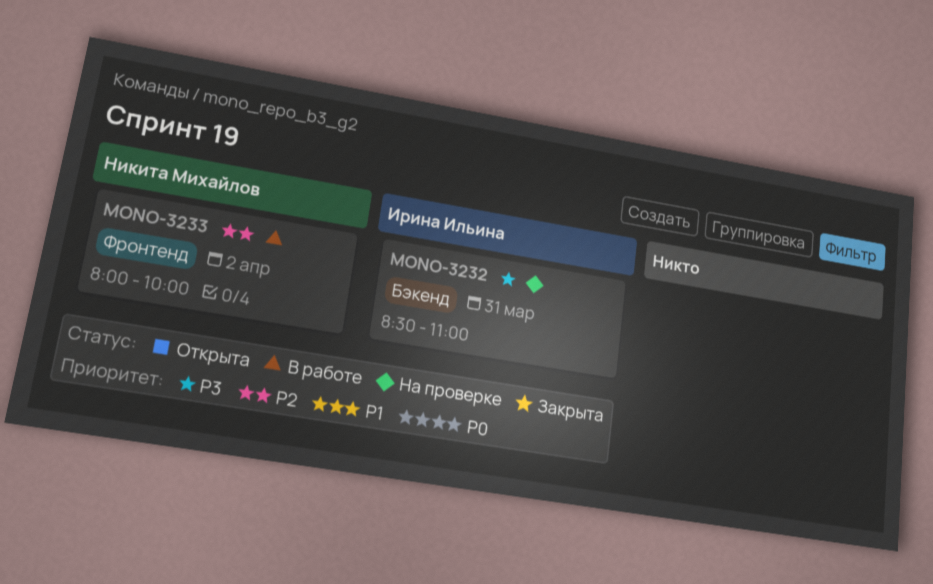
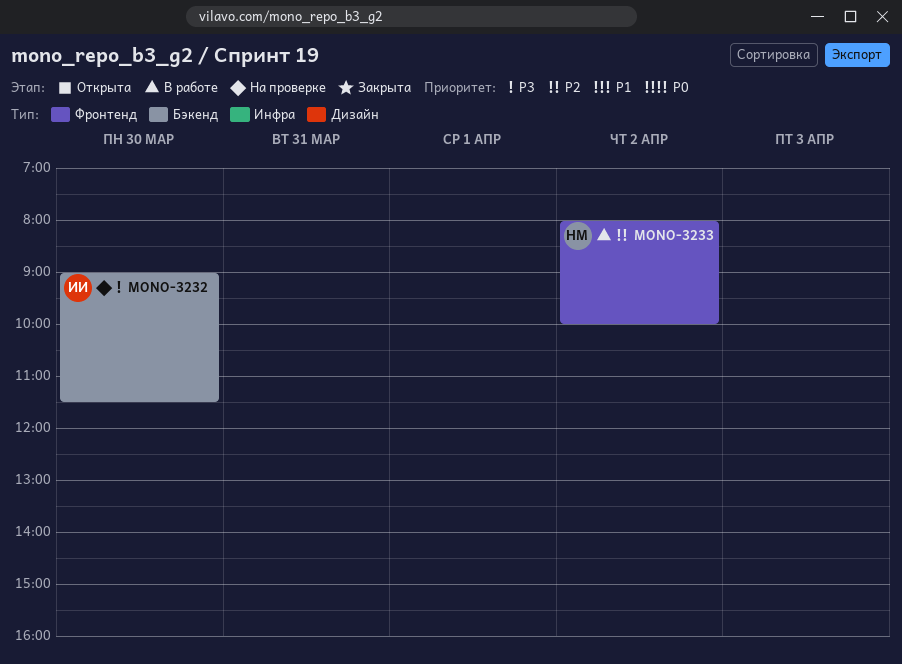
MONO-3232, day: Mar 31 -> Mar 30
MONO-3232, begins: 08:30 -> 09:00
MONO-3232, ends: 11:00 -> 11:30

